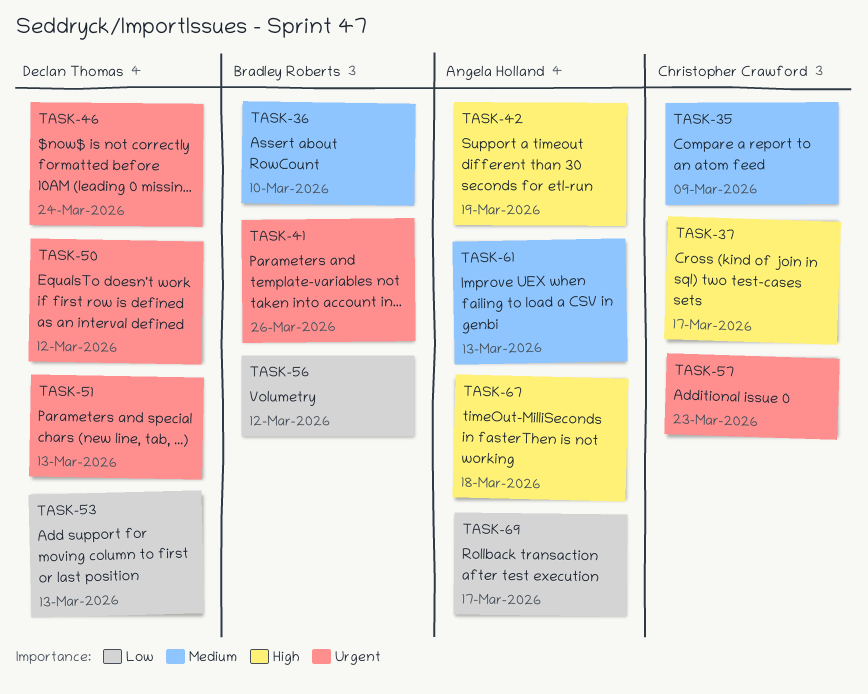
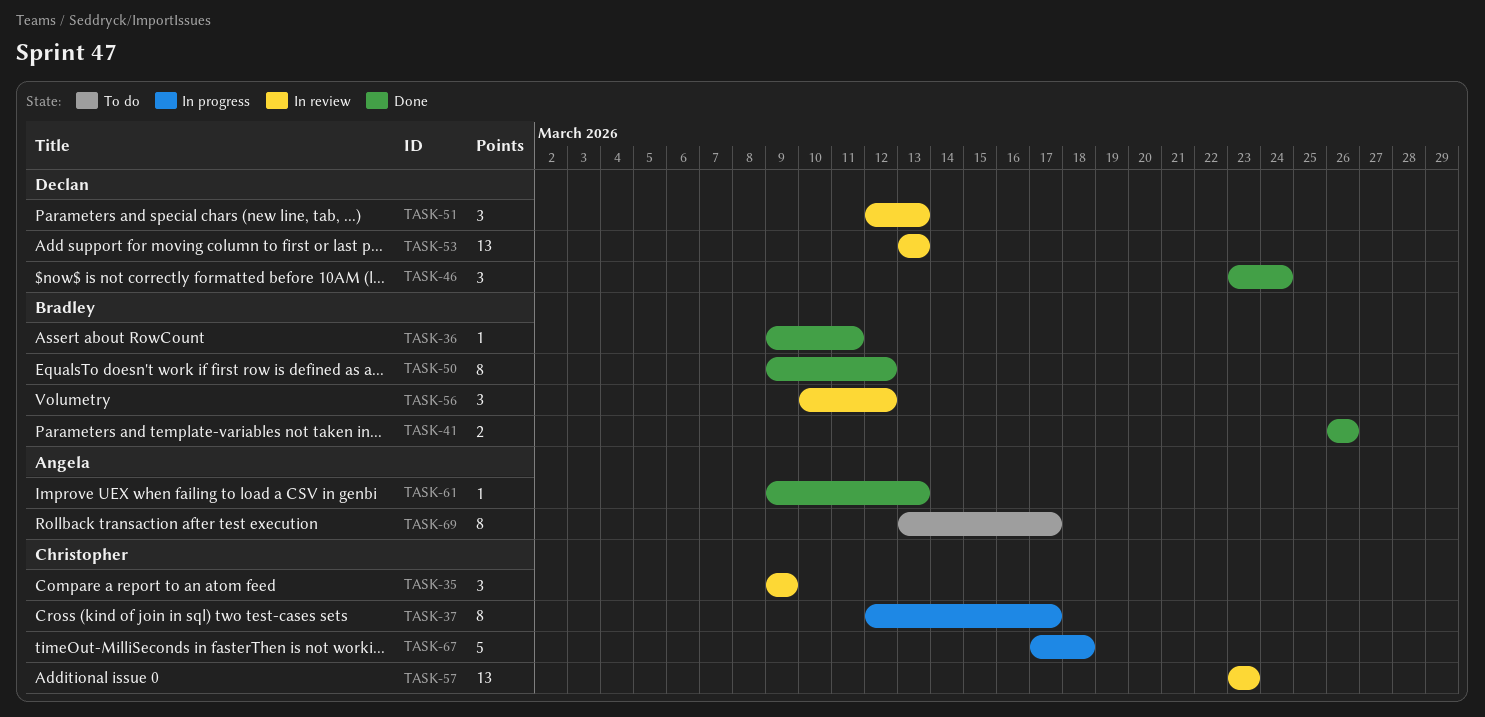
TASK-36, due: Mar 10 -> Mar 11
TASK-42: present -> none
TASK-50, owner: Declan Thomas -> Bradley Roberts
TASK-67, owner: Angela Holland -> Christopher Crawford

